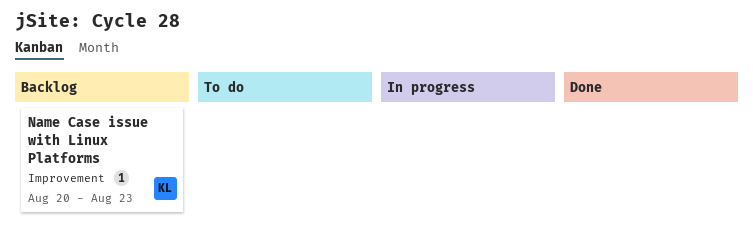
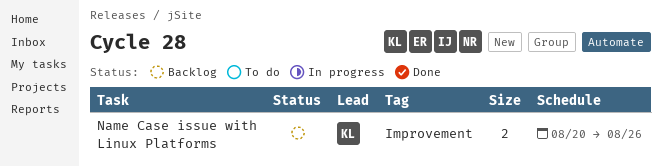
Name Case issue with Linux Platforms, estimate: 1 -> 2
Name Case issue with Linux Platforms, due: Aug 23 -> Aug 26

